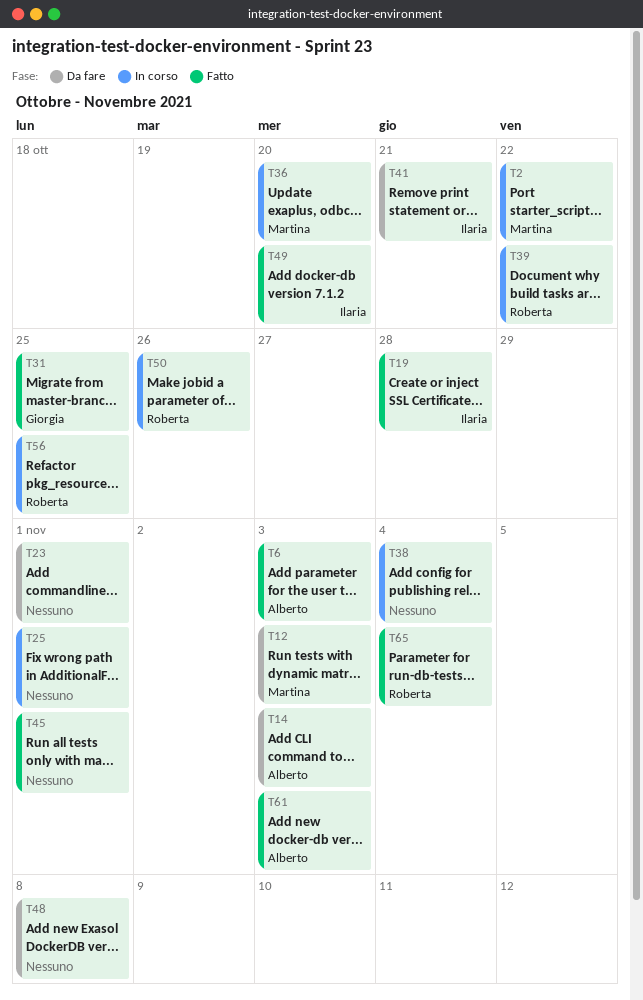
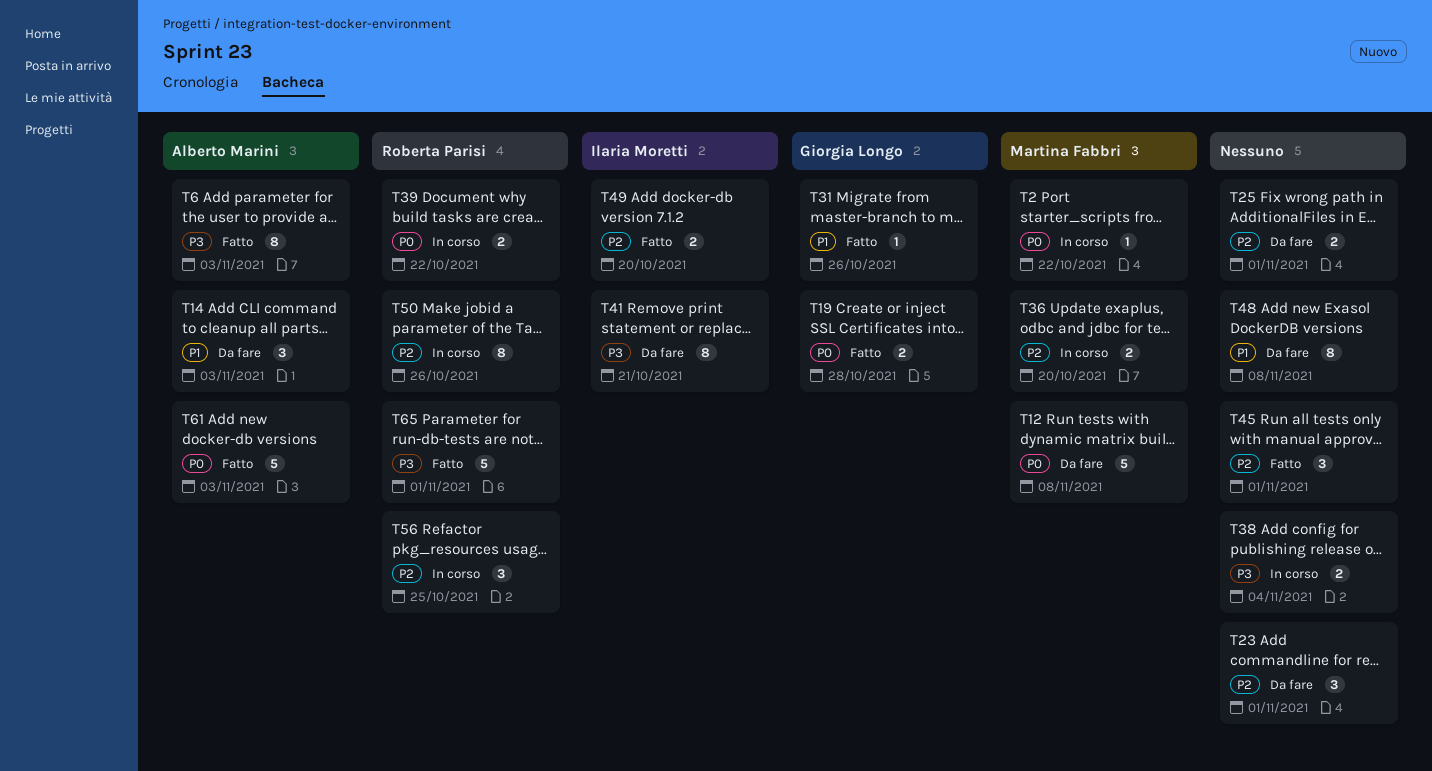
T12, due: Nov 3 -> Nov 8
T19, owner: Ilaria Moretti -> Giorgia Longo
T25, status: In corso -> Da fare
T31, due: Oct 25 -> Oct 26
T65, due: Nov 4 -> Nov 1

